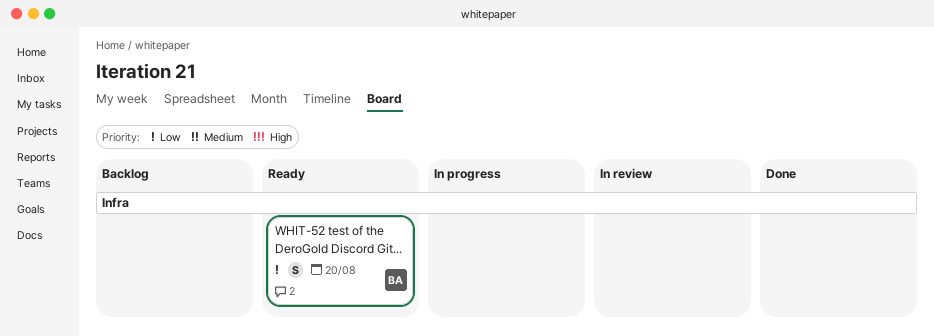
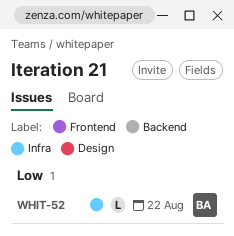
WHIT-52, estimate: S -> L
WHIT-52, due: Aug 20 -> Aug 22

